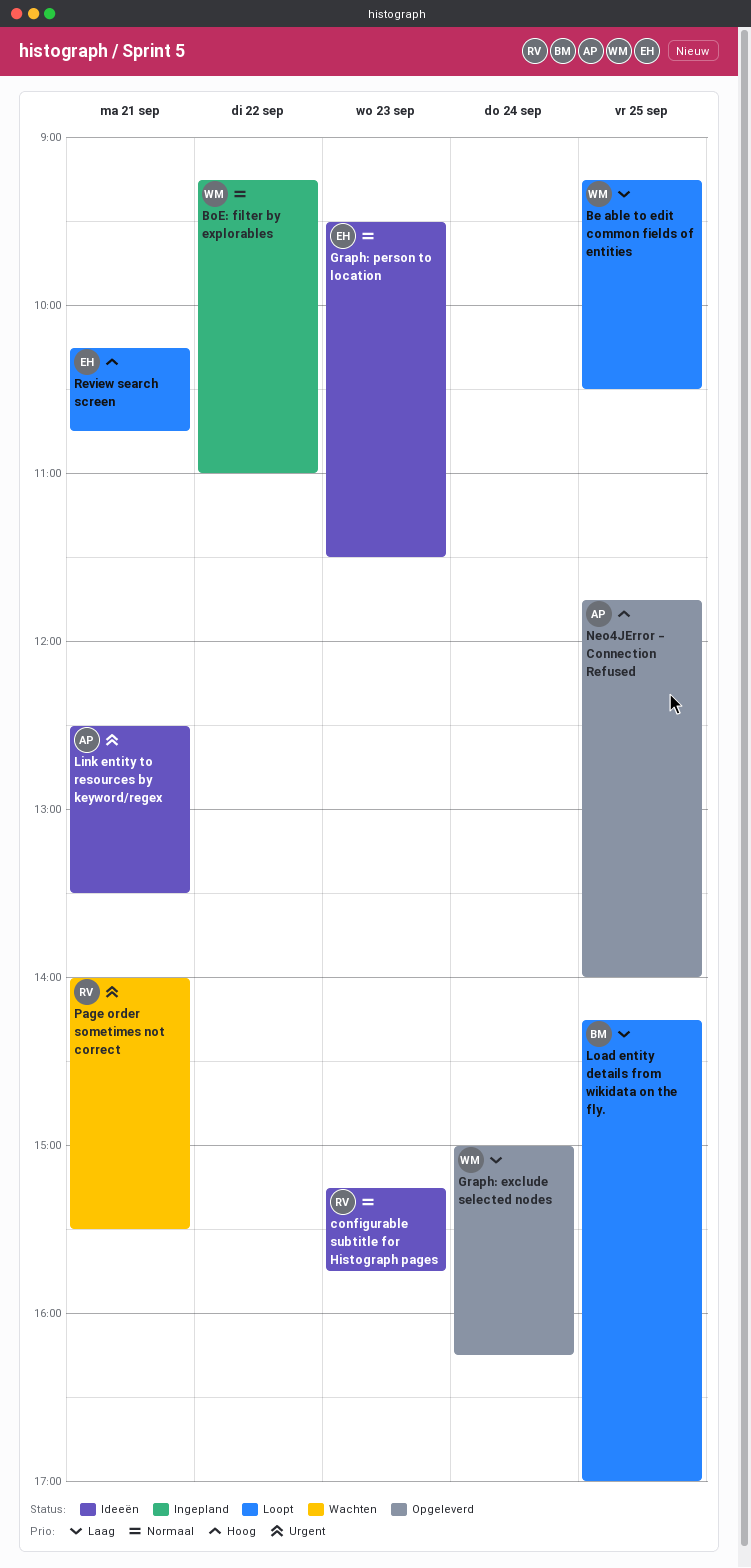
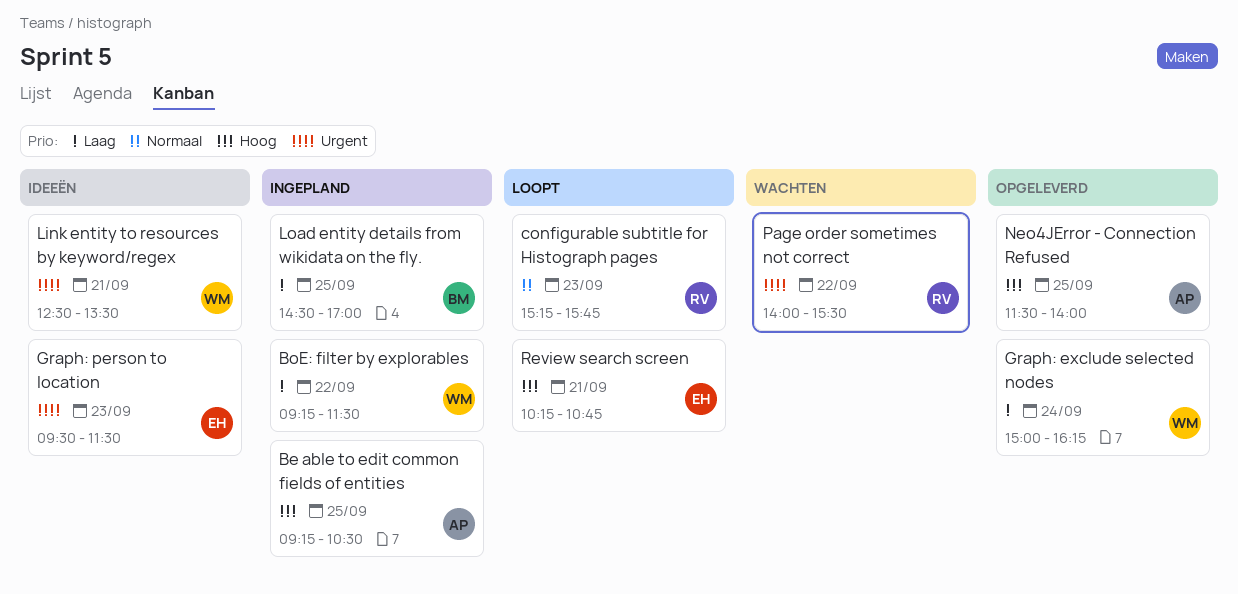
Be able to edit common fields of entities, status: Loopt -> Ingepland
Be able to edit common fields of entities, owner: WM -> AP
Be able to edit common fields of entities, priority: Laag -> Hoog
BoE: filter by explorables, priority: Normaal -> Laag
BoE: filter by explorables, ends: 11:00 -> 11:30
configurable subtitle for Histograph pages, status: Ideeën -> Loopt
Graph: person to location, priority: Normaal -> Urgent
Link entity to resources by keyword/regex, owner: AP -> WM
Load entity details from wikidata on the fly., status: Loopt -> Ingepland
Load entity details from wikidata on the fly., begins: 14:15 -> 14:30
Neo4JError - Connection Refused, begins: 11:45 -> 11:30
Page order sometimes not correct, day: Sep 21 -> Sep 22

